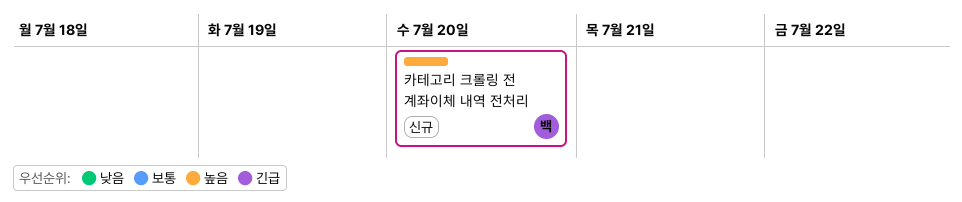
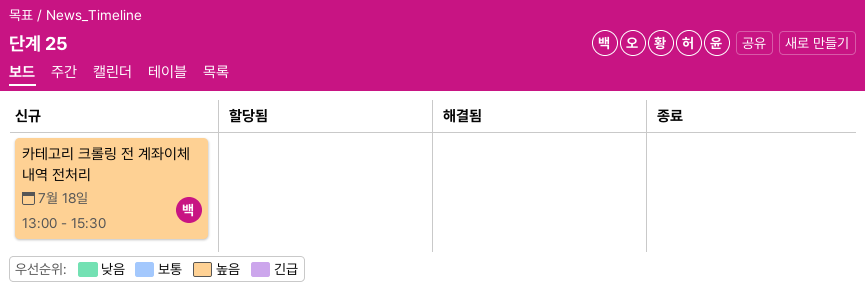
카테고리 크롤링 전 계좌이체 내역 전처리, day: Jul 20 -> Jul 18

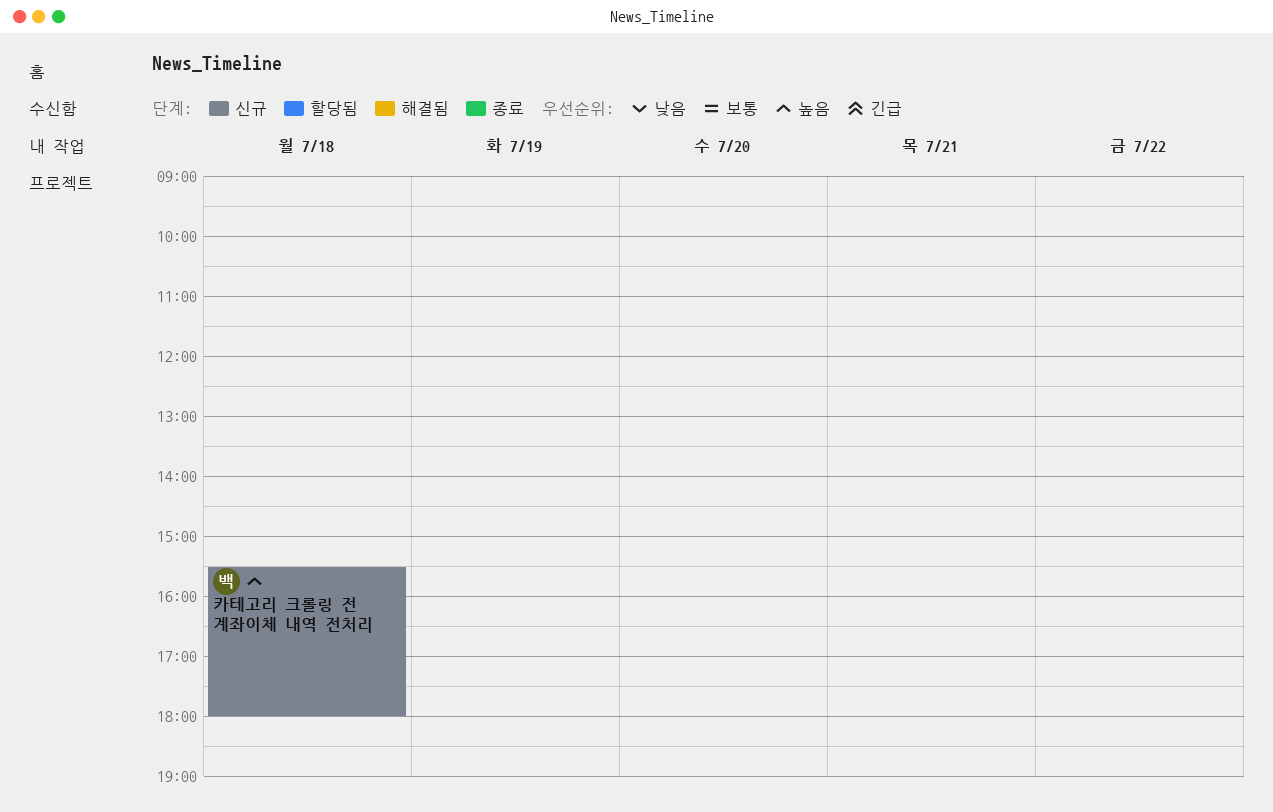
카테고리 크롤링 전 계좌이체 내역 전처리, begins: 13:00 -> 15:30
카테고리 크롤링 전 계좌이체 내역 전처리, ends: 15:30 -> 18:00

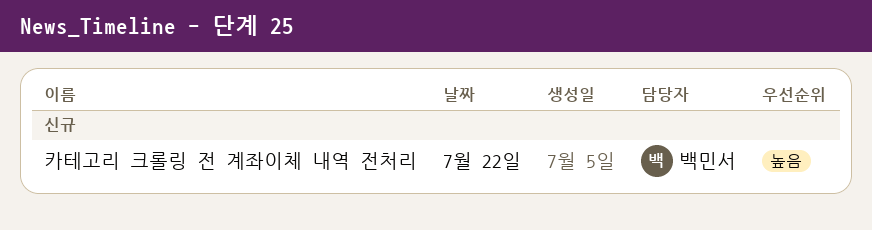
카테고리 크롤링 전 계좌이체 내역 전처리, day: Jul 18 -> Jul 22

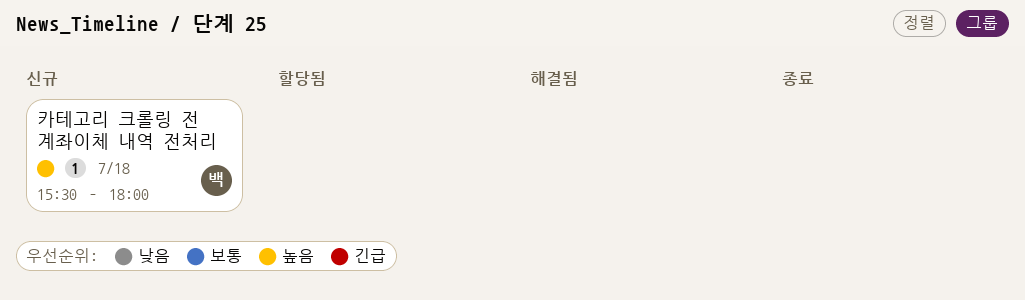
카테고리 크롤링 전 계좌이체 내역 전처리, day: Jul 22 -> Jul 18

